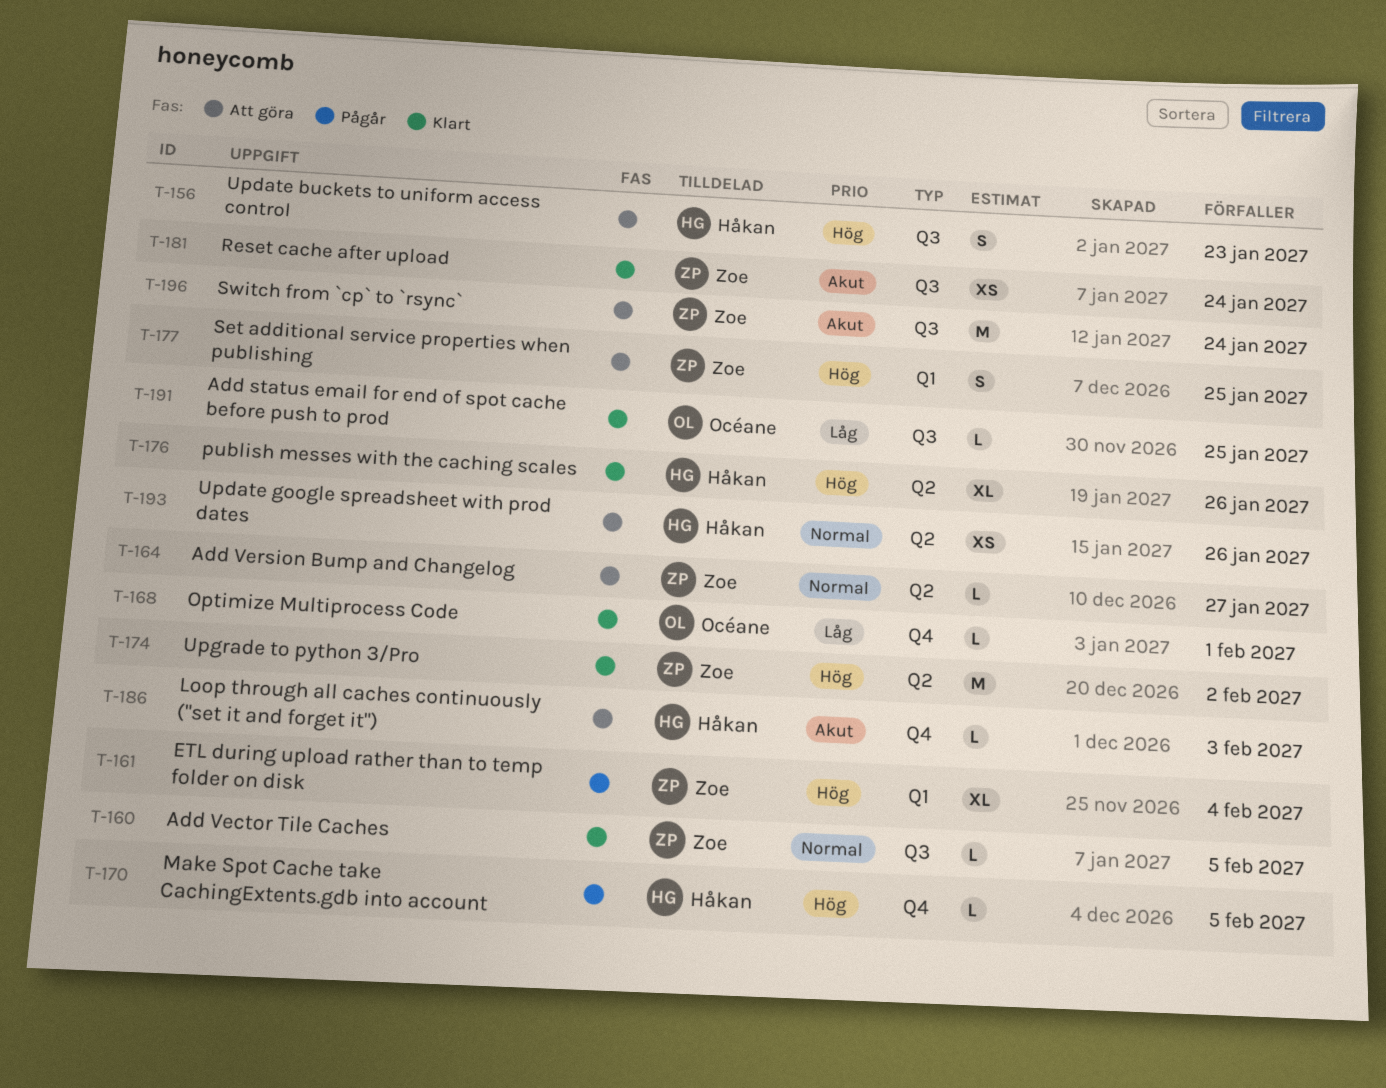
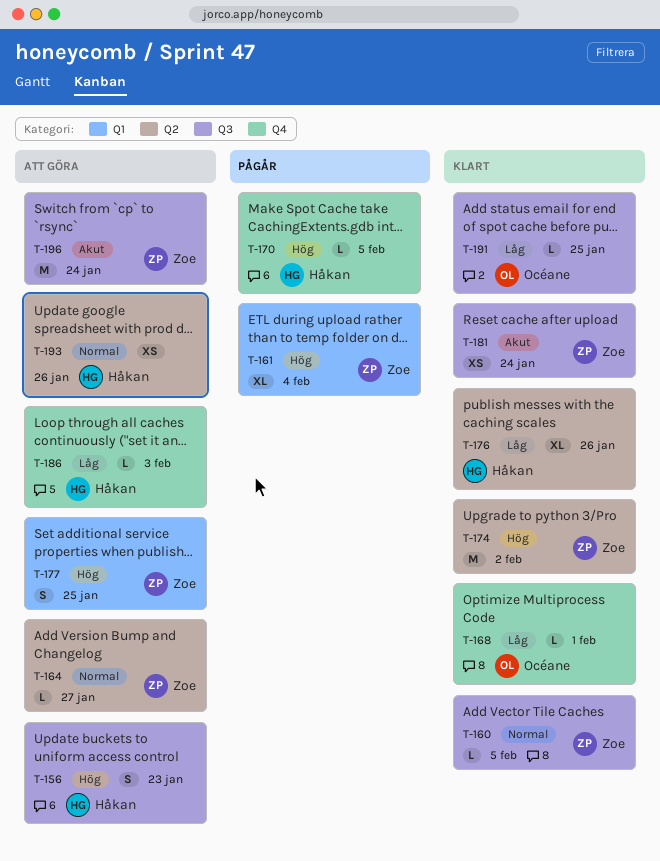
T-176, priority: Hög -> Låg
T-186, priority: Akut -> Låg

